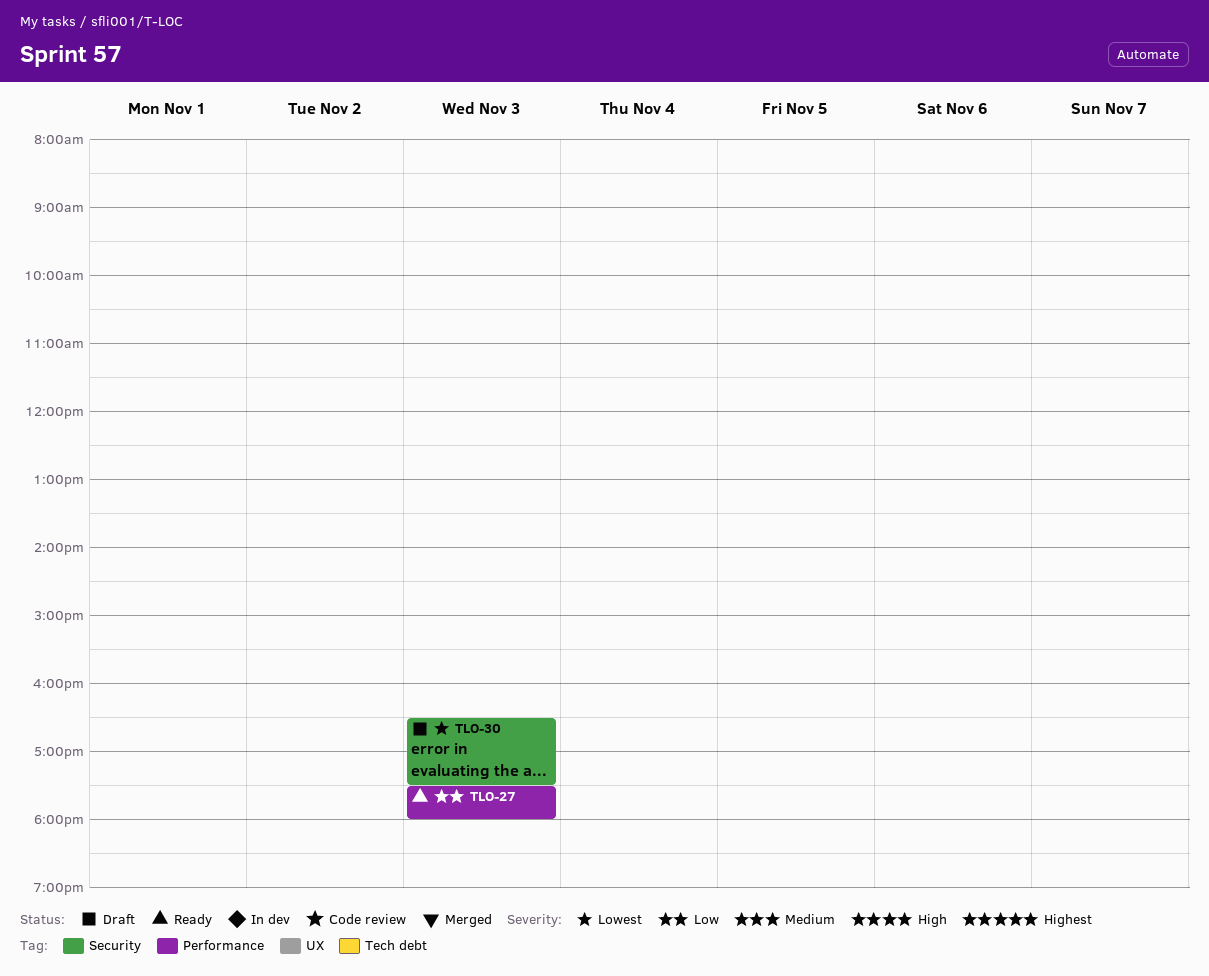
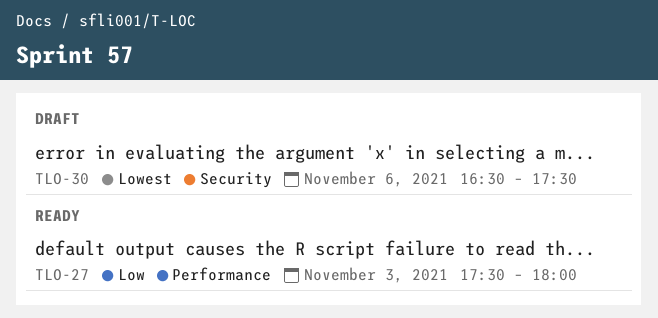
TLO-30, day: Nov 3 -> Nov 6

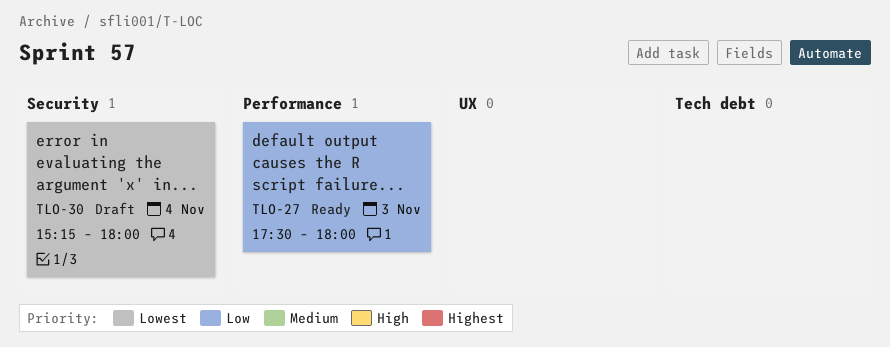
TLO-30, day: Nov 6 -> Nov 4
TLO-30, begins: 16:30 -> 15:15
TLO-30, ends: 17:30 -> 18:00

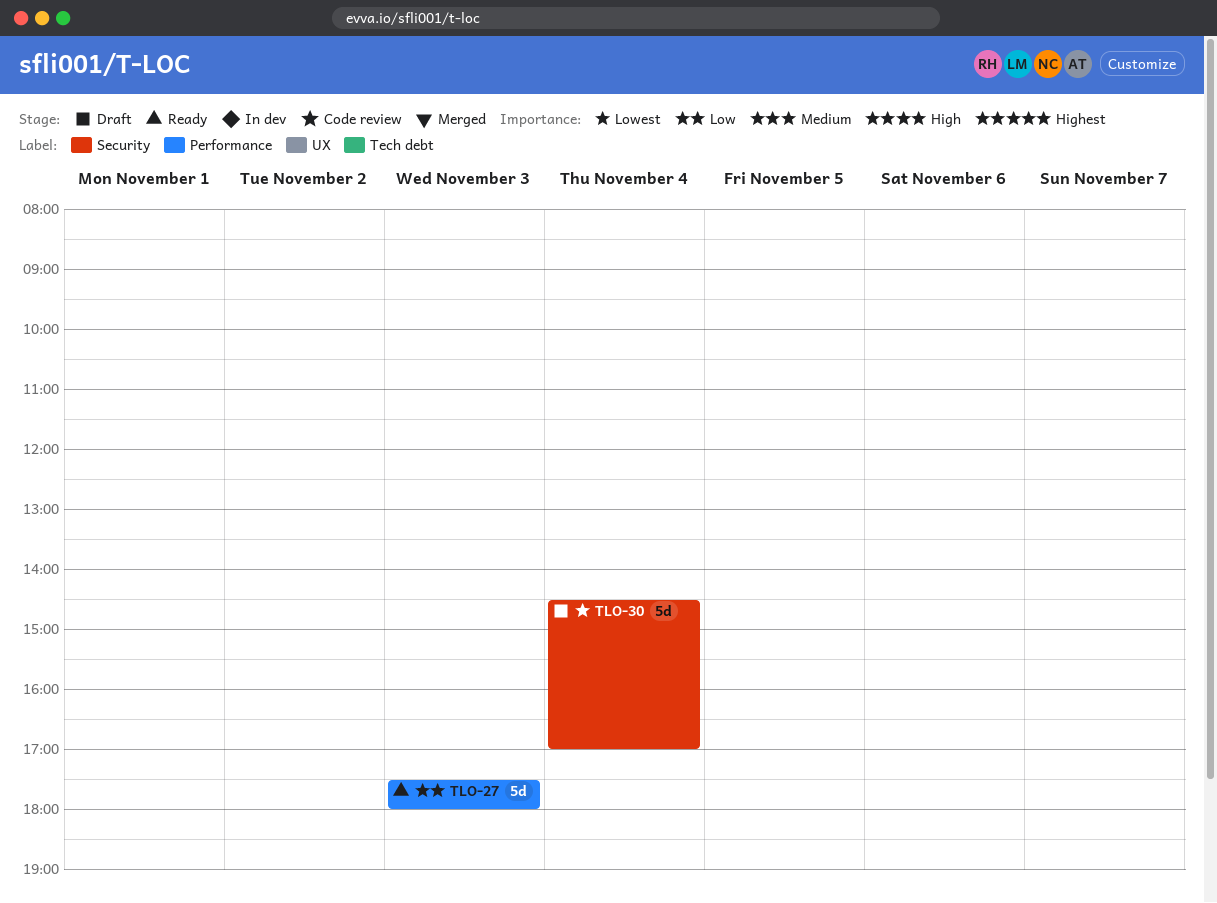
TLO-30, begins: 15:15 -> 14:30
TLO-30, ends: 18:00 -> 17:00

